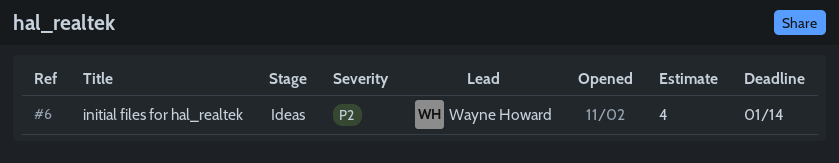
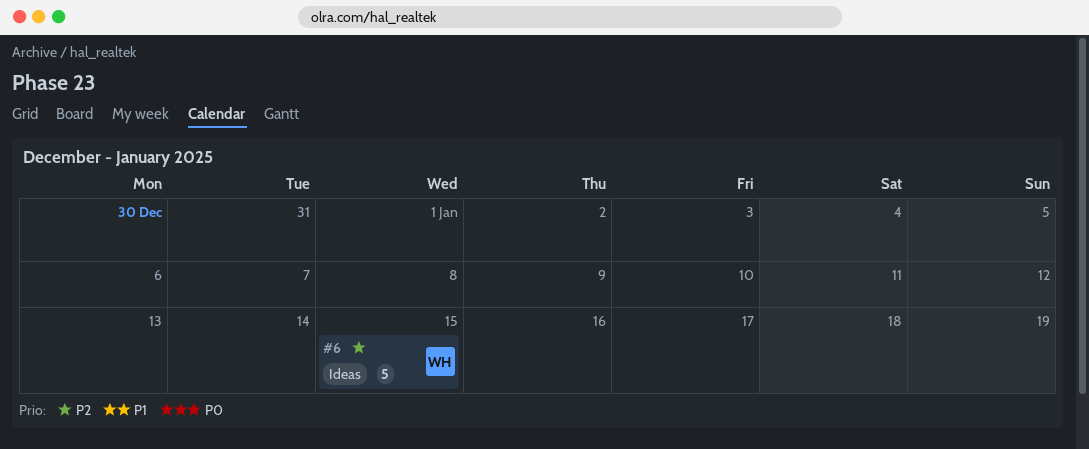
#6, estimate: 4 -> 5
#6, due: Jan 14 -> Jan 15

